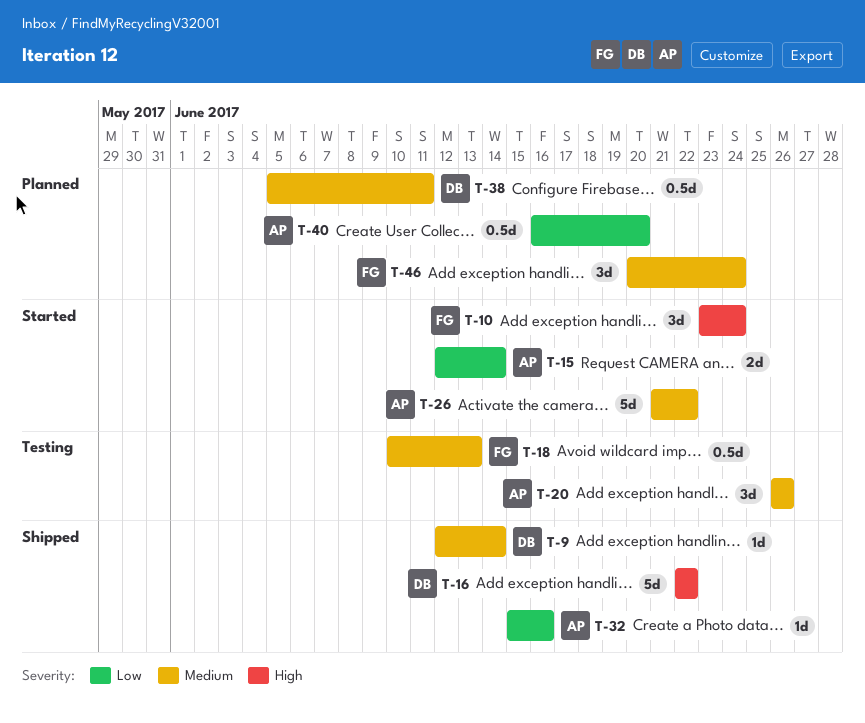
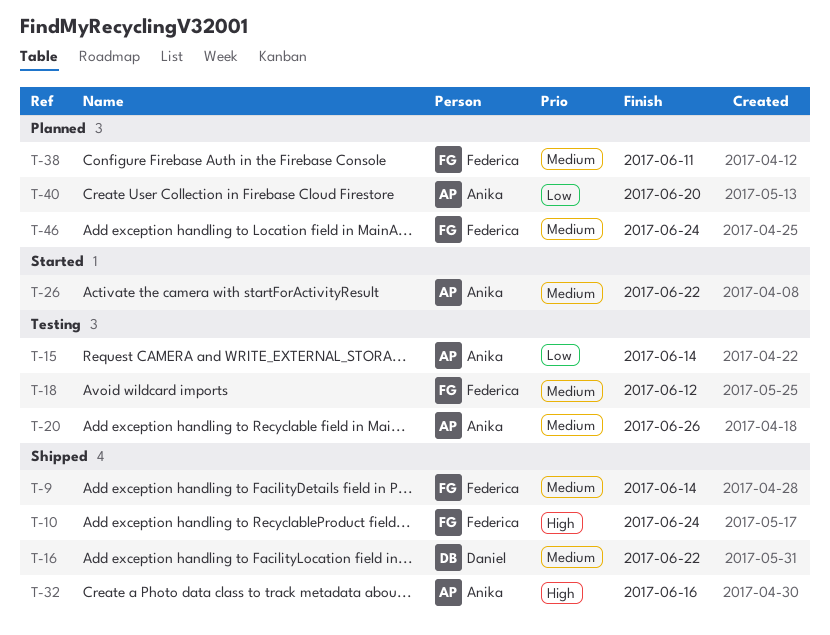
T-9, owner: Daniel -> Federica
T-10, status: Started -> Shipped
T-15, status: Started -> Testing
T-16, priority: High -> Medium
T-18, due: Jun 13 -> Jun 12
T-32, priority: Low -> High
T-38, owner: Daniel -> Federica

